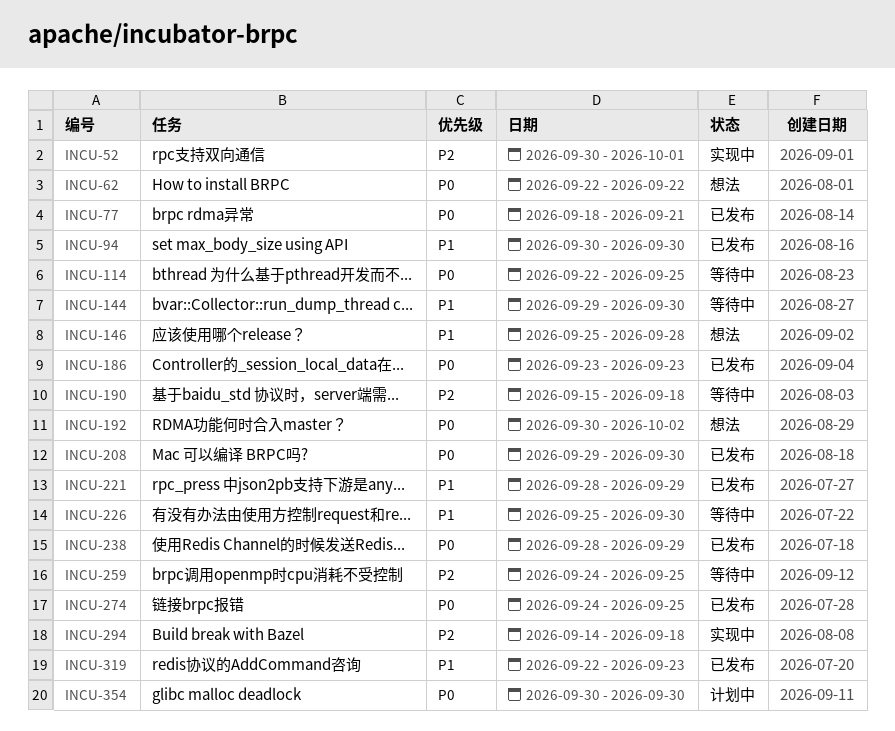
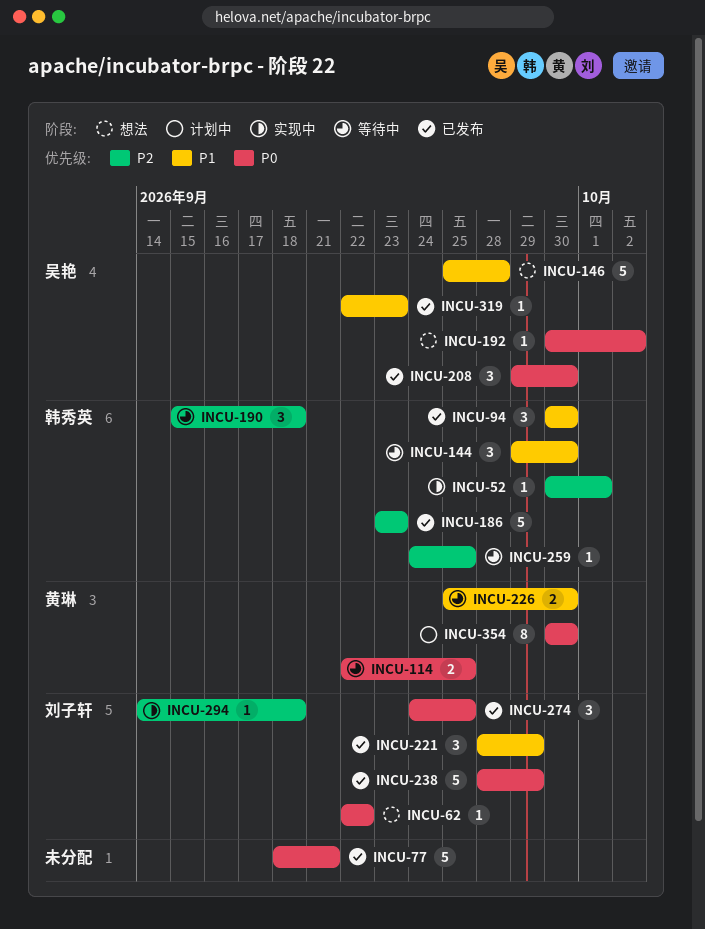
INCU-186, priority: P0 -> P2

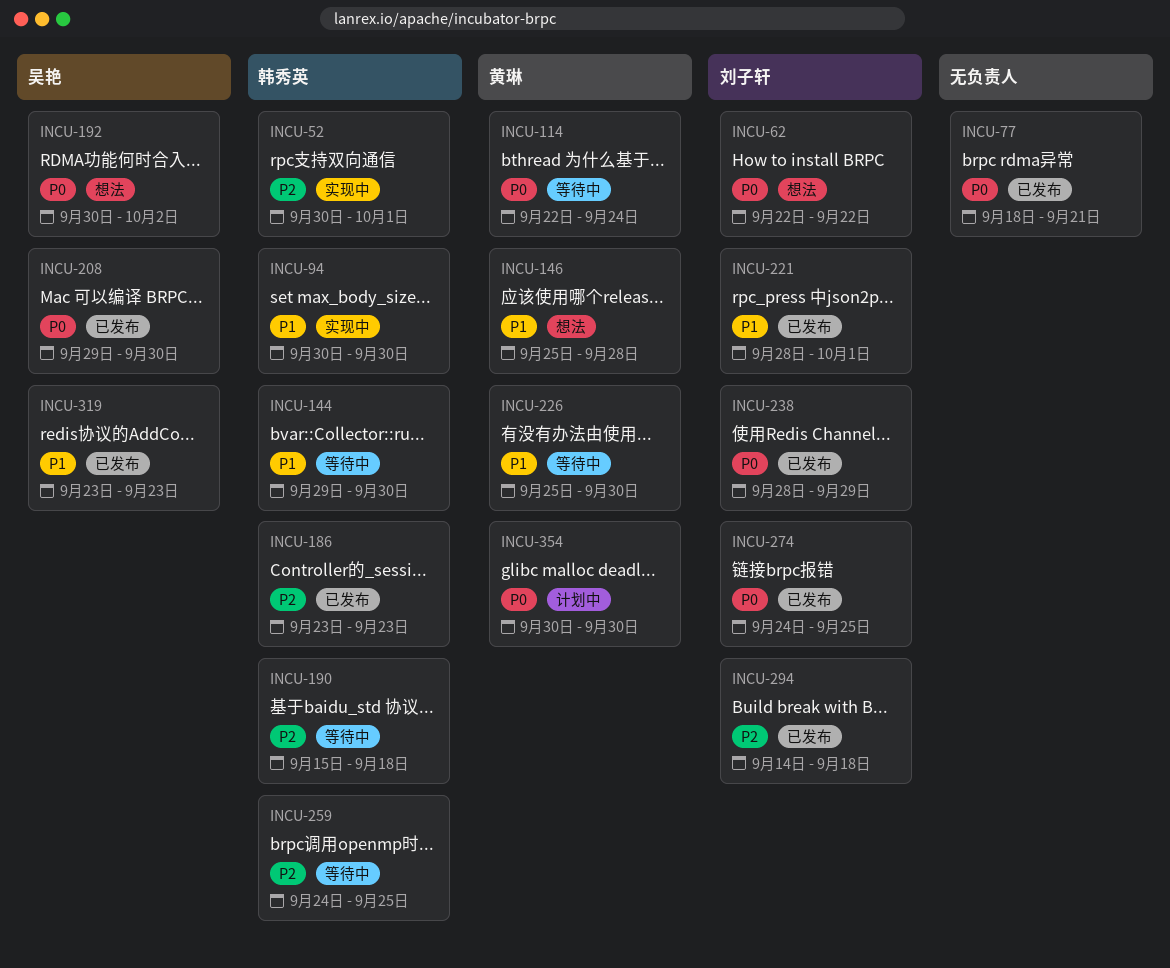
INCU-94, status: 已发布 -> 实现中
INCU-114, due: Sep 25 -> Sep 24
INCU-146, owner: 吴艳 -> 黄琳
INCU-221, due: Sep 29 -> Oct 1
INCU-294, status: 实现中 -> 已发布
INCU-319, start: Sep 22 -> Sep 23

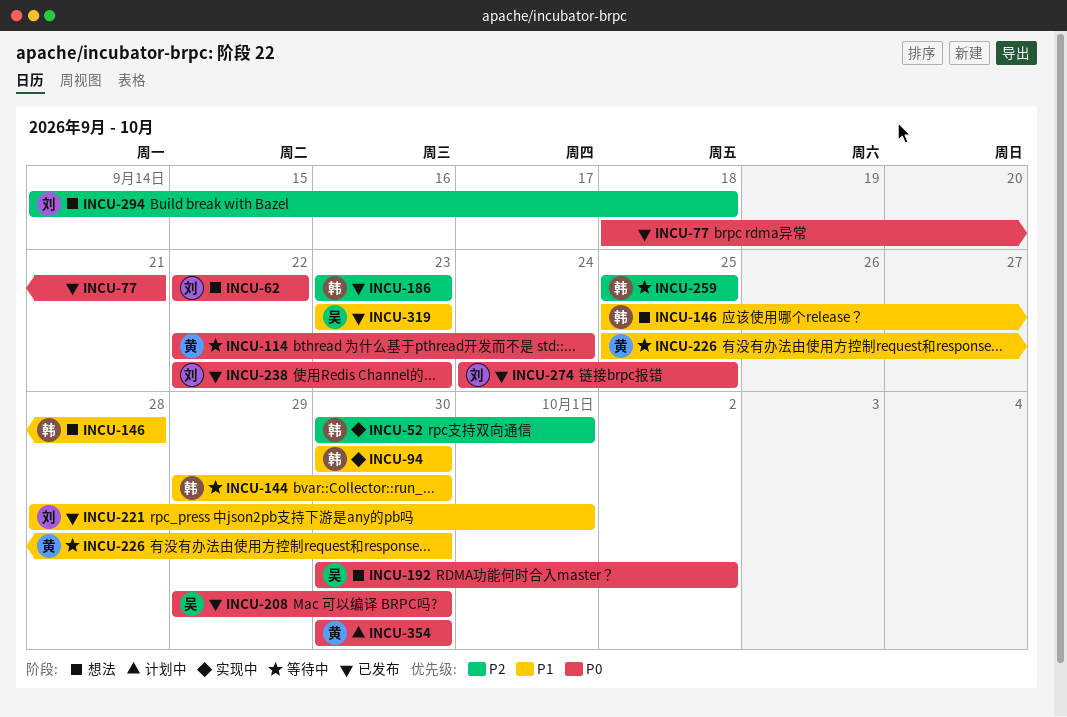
INCU-146, owner: 黄琳 -> 韩秀英
INCU-190: present -> none
INCU-238, start: Sep 28 -> Sep 22
INCU-238, due: Sep 29 -> Sep 23
INCU-259, start: Sep 24 -> Sep 25
INCU-294, status: 已发布 -> 想法

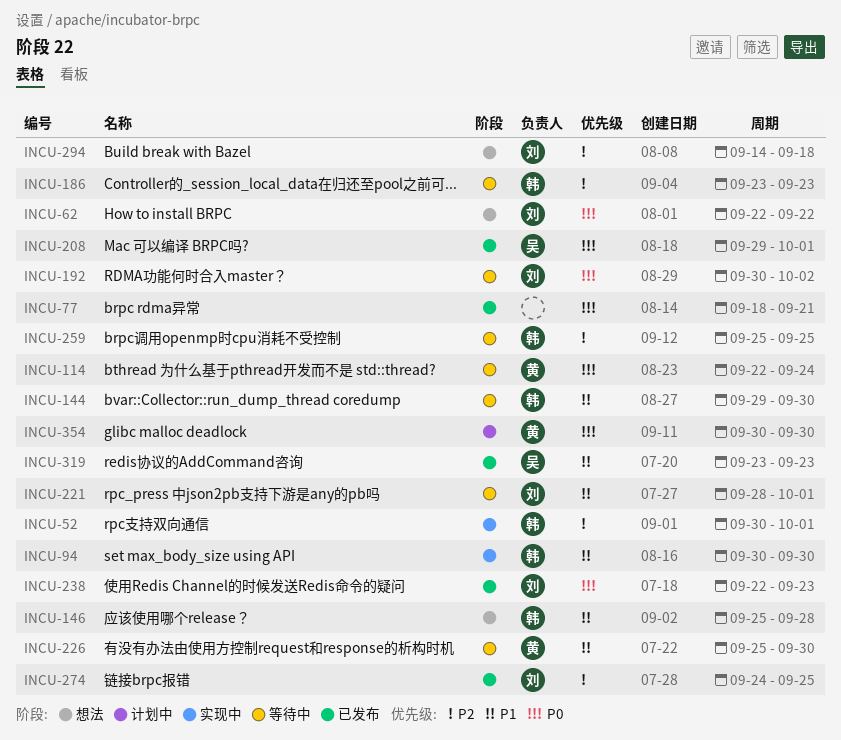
INCU-186, status: 已发布 -> 等待中
INCU-192, status: 想法 -> 等待中
INCU-192, owner: 吴 -> 刘
INCU-208, due: Sep 30 -> Oct 1
INCU-221, status: 已发布 -> 等待中
INCU-274, priority: P0 -> P2

